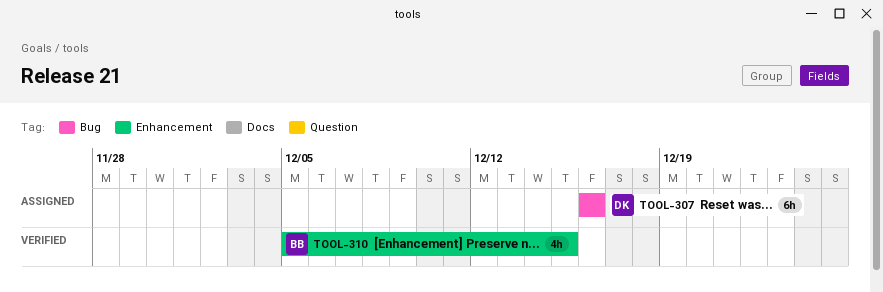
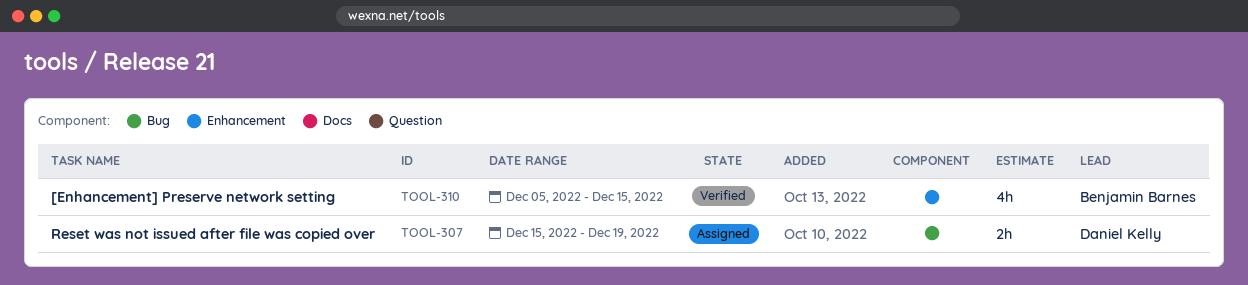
TOOL-307, estimate: 6h -> 2h
TOOL-307, start: Dec 16 -> Dec 15
TOOL-307, due: Dec 16 -> Dec 19

